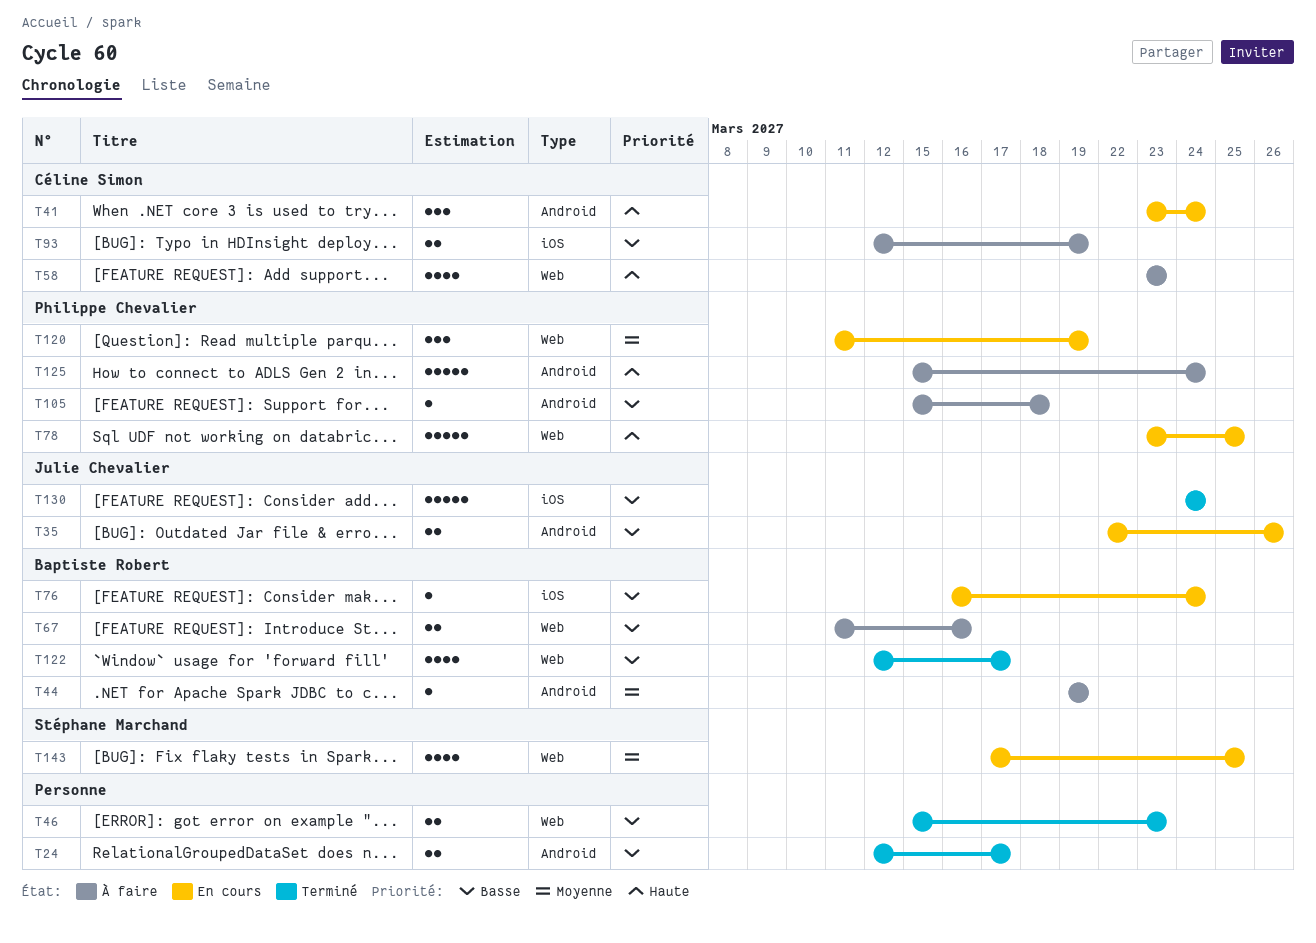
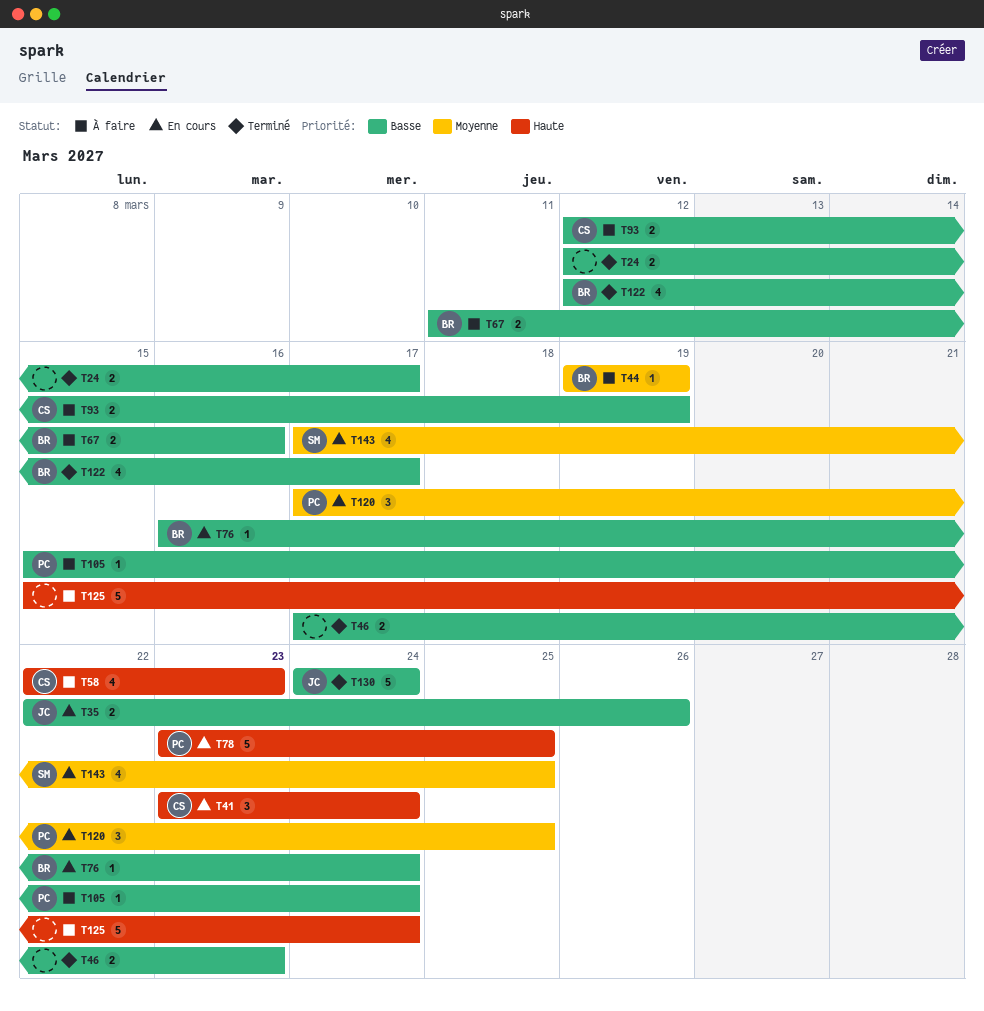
T46, start: Mar 15 -> Mar 17
T58, start: Mar 23 -> Mar 22
T105, due: Mar 18 -> Mar 24
T120, start: Mar 11 -> Mar 17
T120, due: Mar 19 -> Mar 25
T125, owner: Philippe Chevalier -> none

